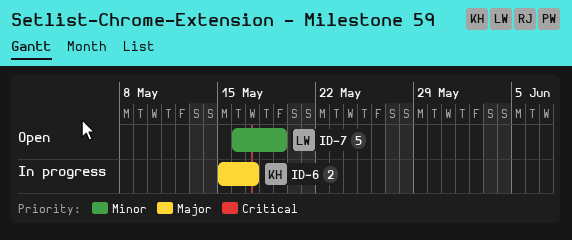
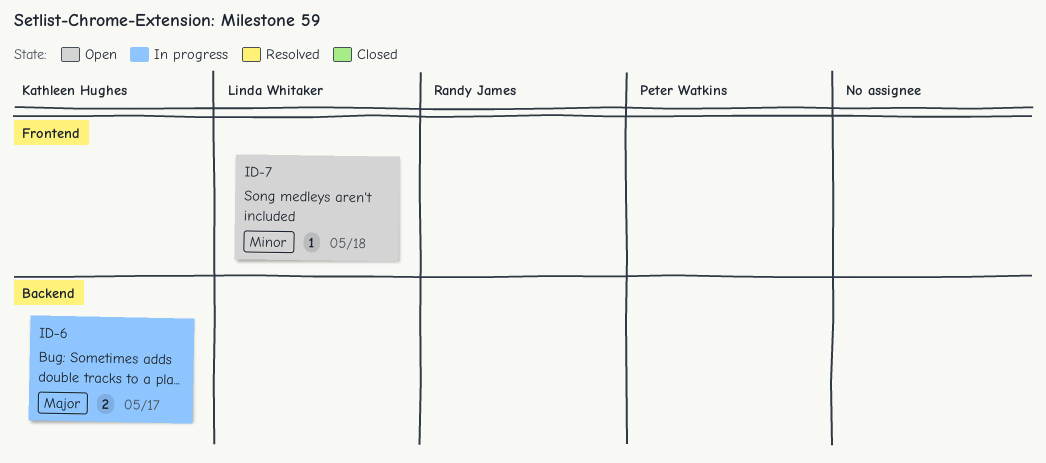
ID-7, estimate: 5 -> 1
ID-7, due: May 19 -> May 18

